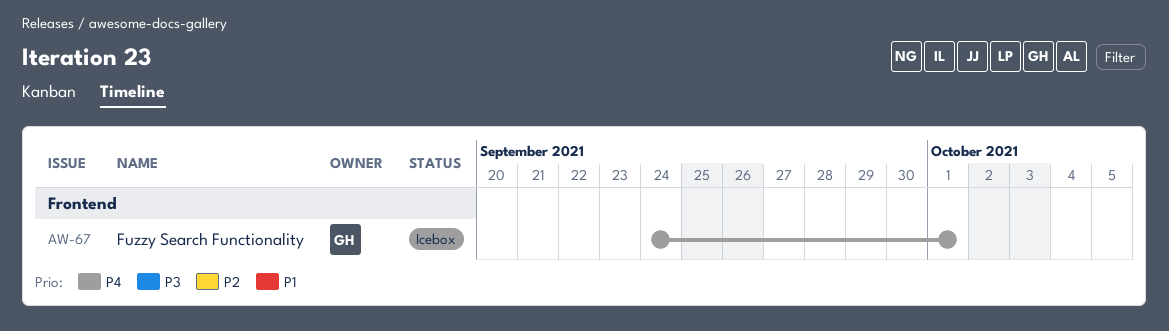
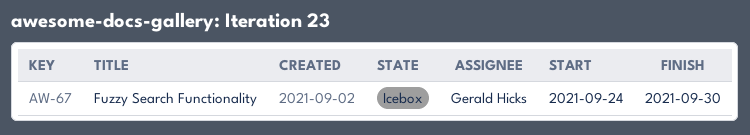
AW-67, due: Oct 1 -> Sep 30

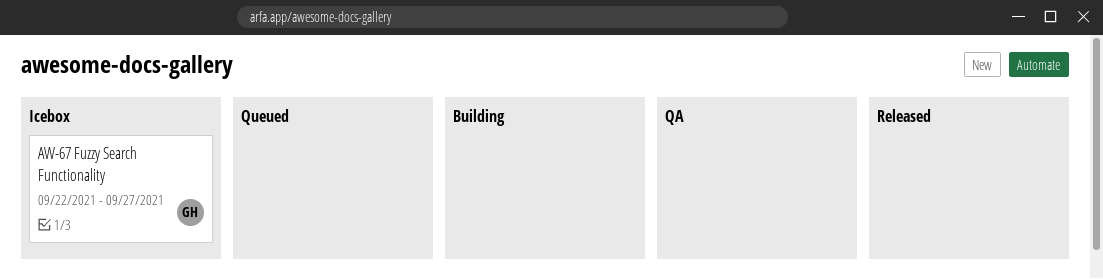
AW-67, start: Sep 24 -> Sep 22
AW-67, due: Sep 30 -> Sep 27

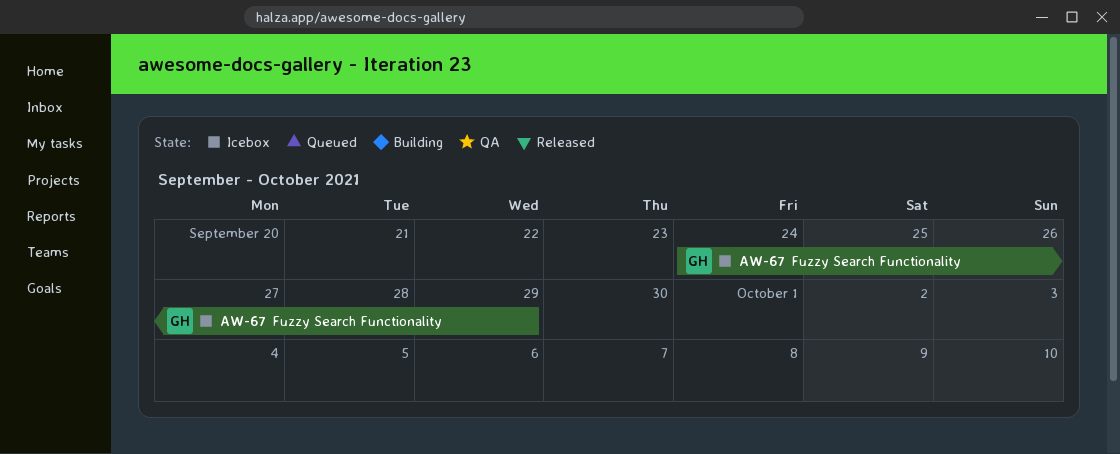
AW-67, start: Sep 22 -> Sep 24
AW-67, due: Sep 27 -> Sep 29

